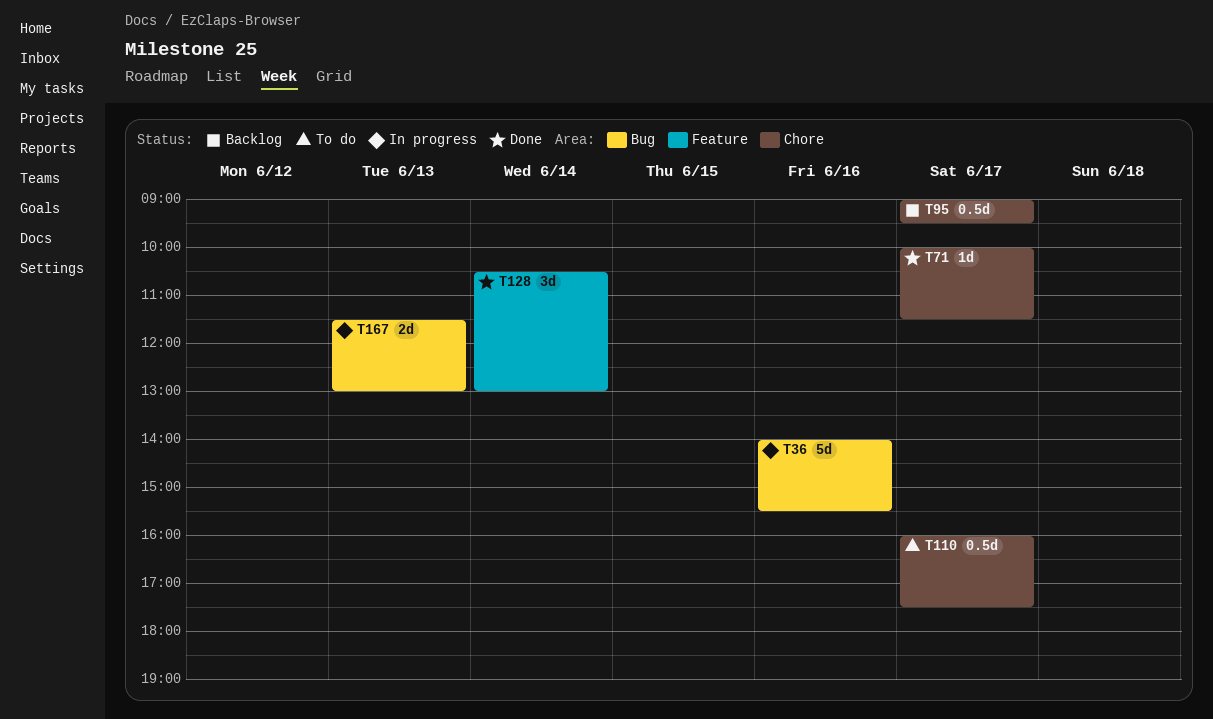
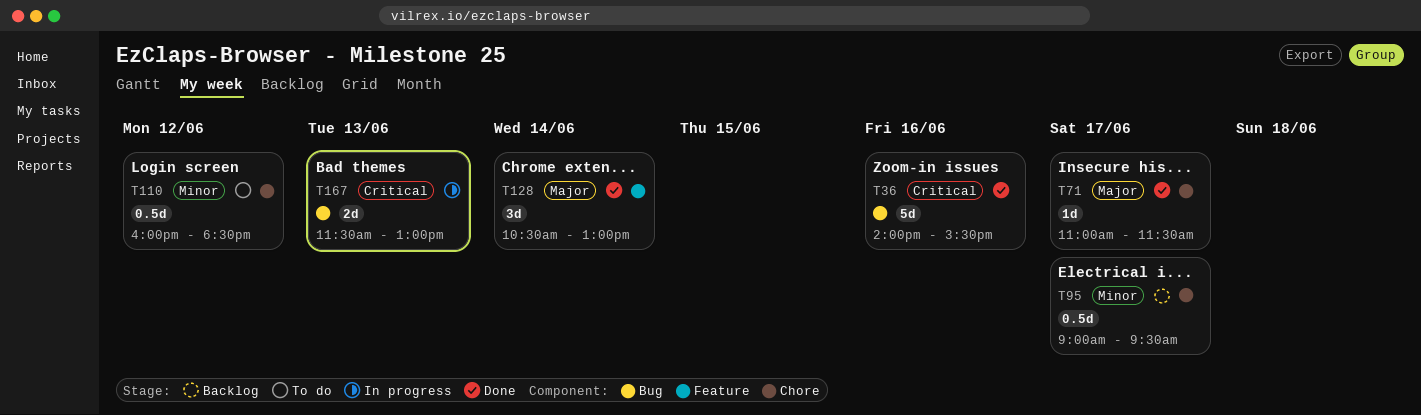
T36, status: In progress -> Done
T71, begins: 10:00 -> 11:00
T110, day: Jun 17 -> Jun 12
T110, ends: 17:30 -> 18:30

